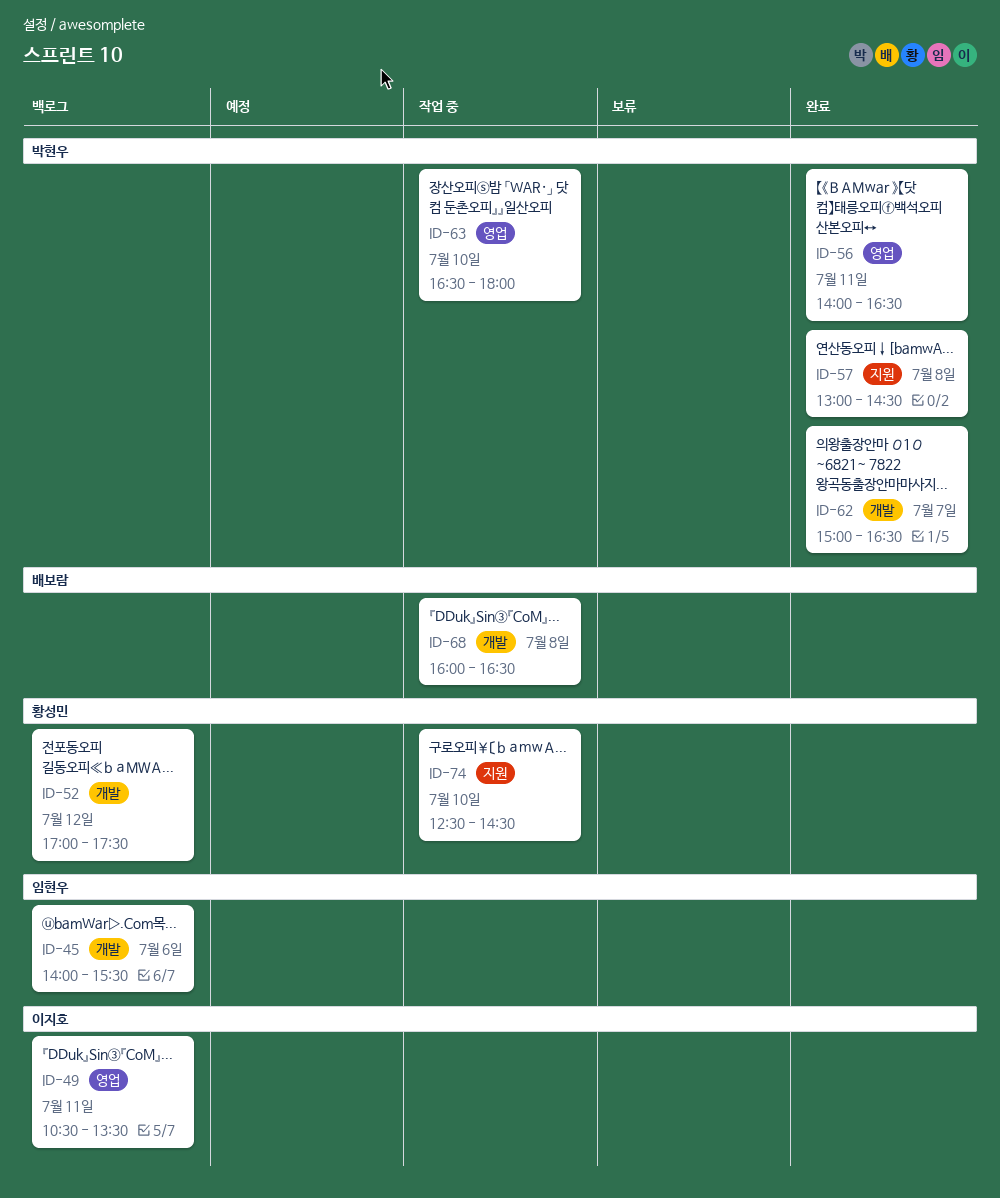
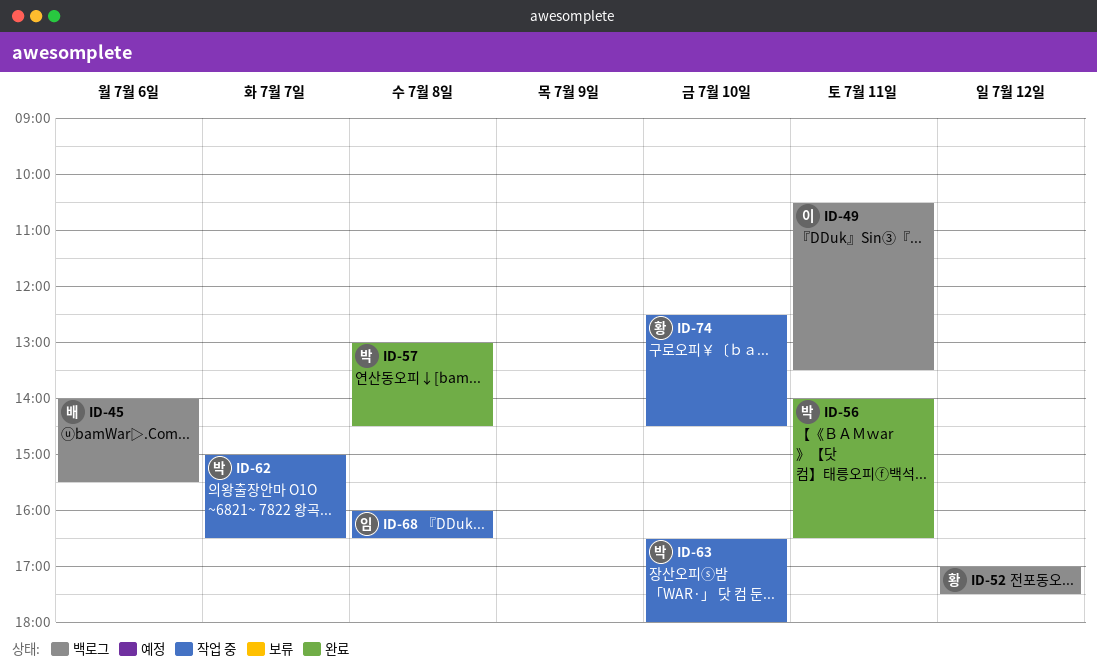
ID-45, owner: 임현우 -> 배보람
ID-62, status: 완료 -> 작업 중
ID-68, owner: 배보람 -> 임현우

